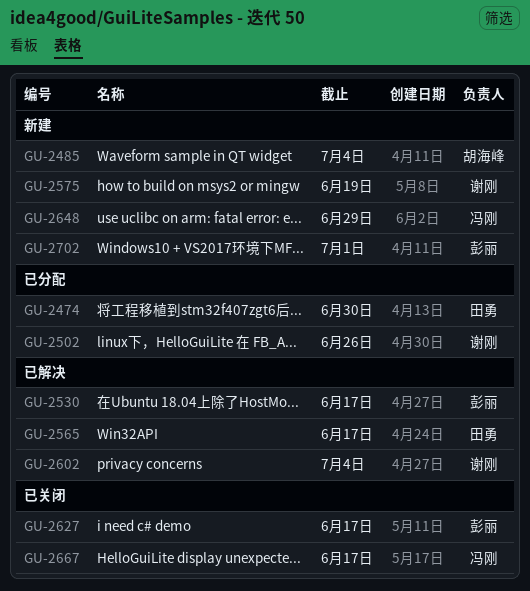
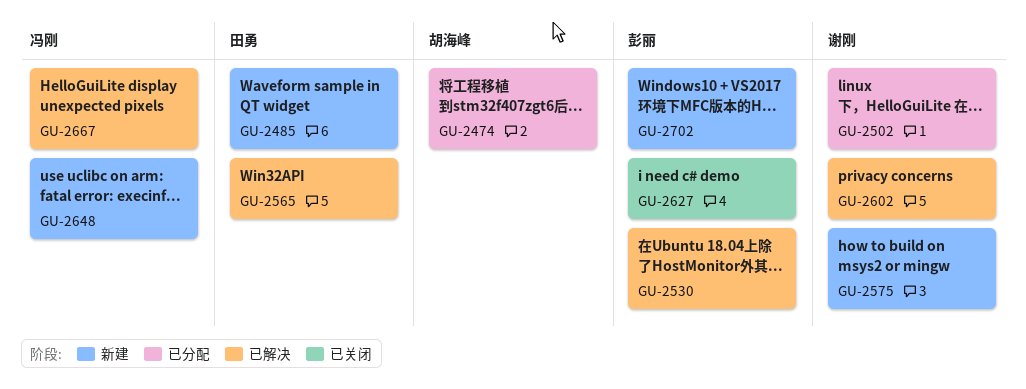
GU-2474, owner: 田勇 -> 胡海峰
GU-2485, owner: 胡海峰 -> 田勇
GU-2667, status: 已关闭 -> 已解决

